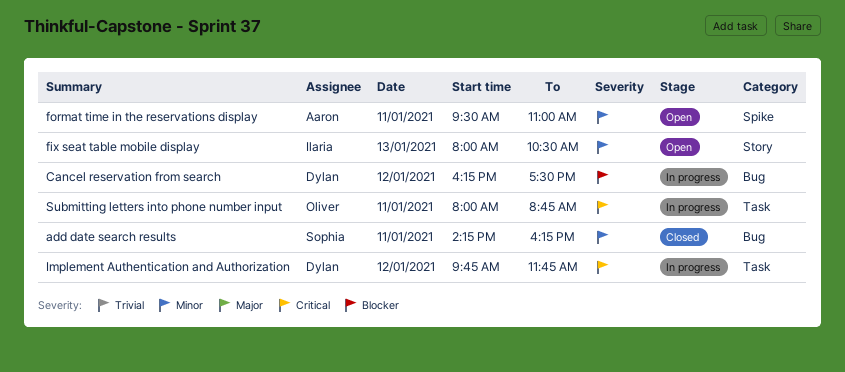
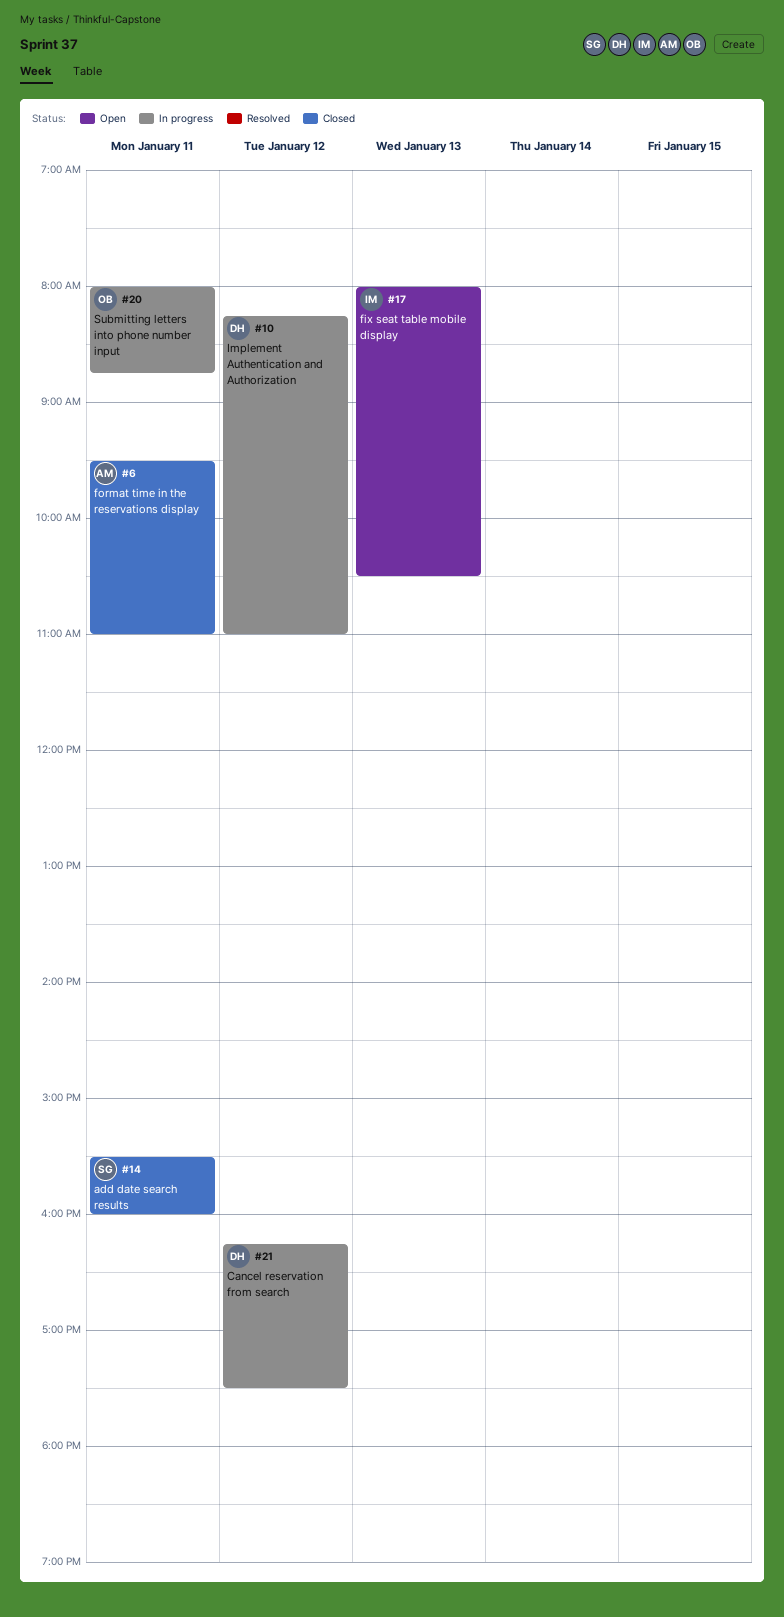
add date search results, begins: 14:15 -> 15:30
add date search results, ends: 16:15 -> 16:00
format time in the reservations display, status: Open -> Closed
Implement Authentication and Authorization, begins: 09:45 -> 08:15
Implement Authentication and Authorization, ends: 11:45 -> 11:00

